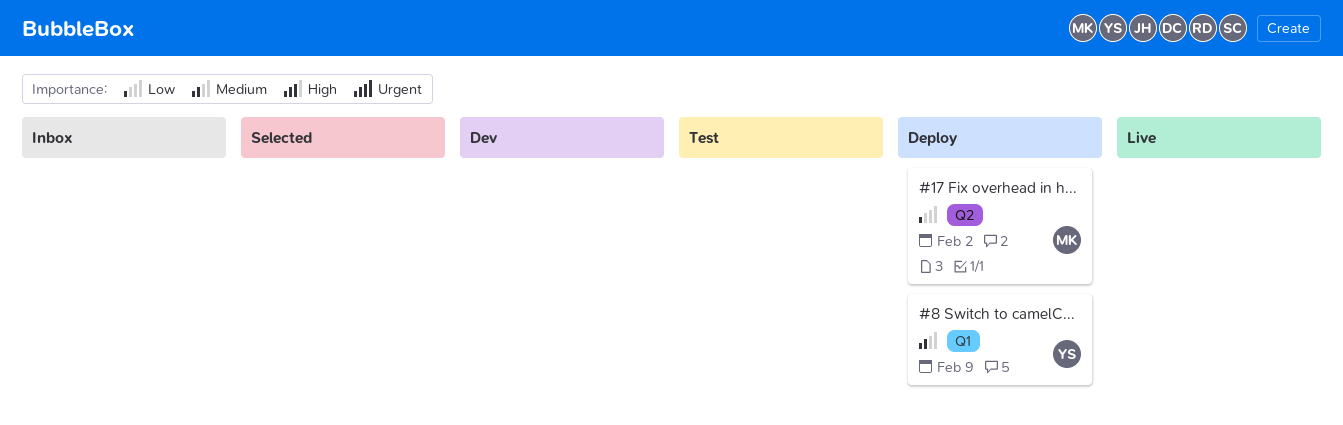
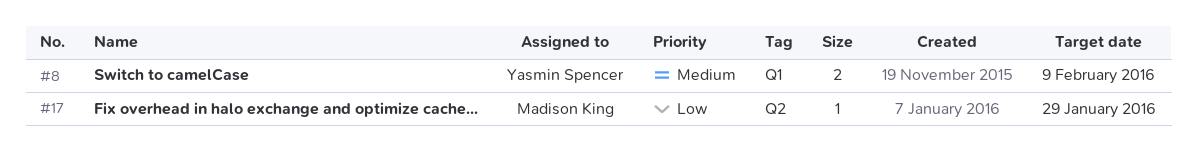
#17, due: Feb 2 -> Jan 29

